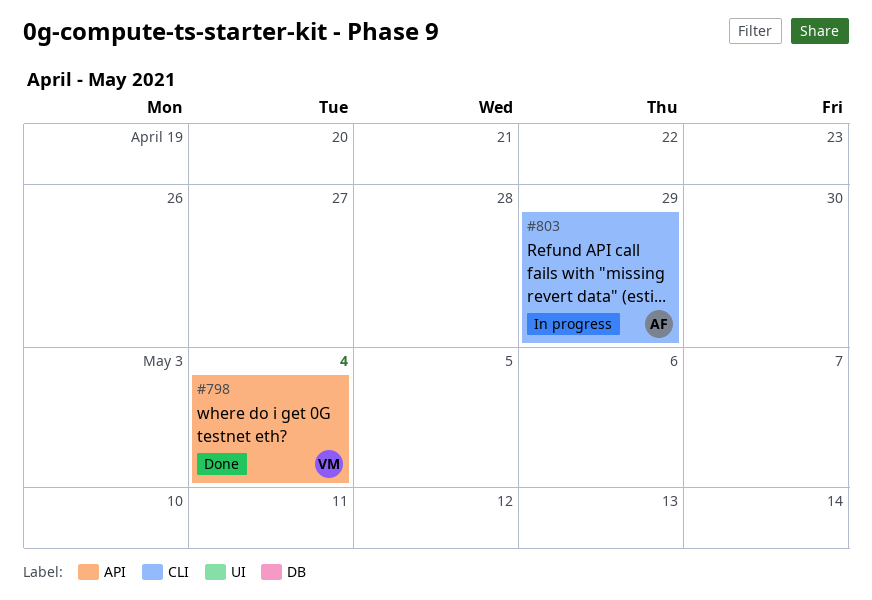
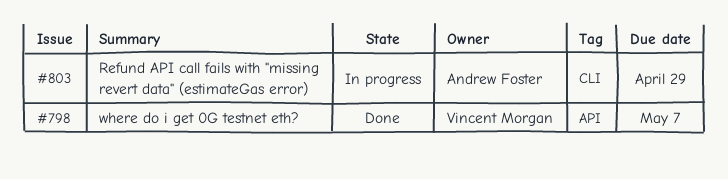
#798, due: May 4 -> May 7

